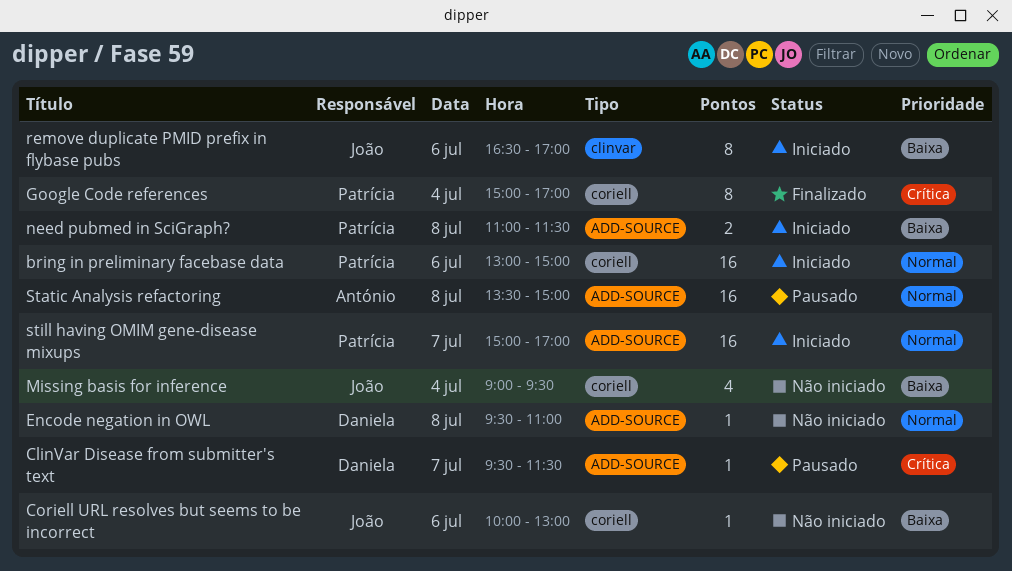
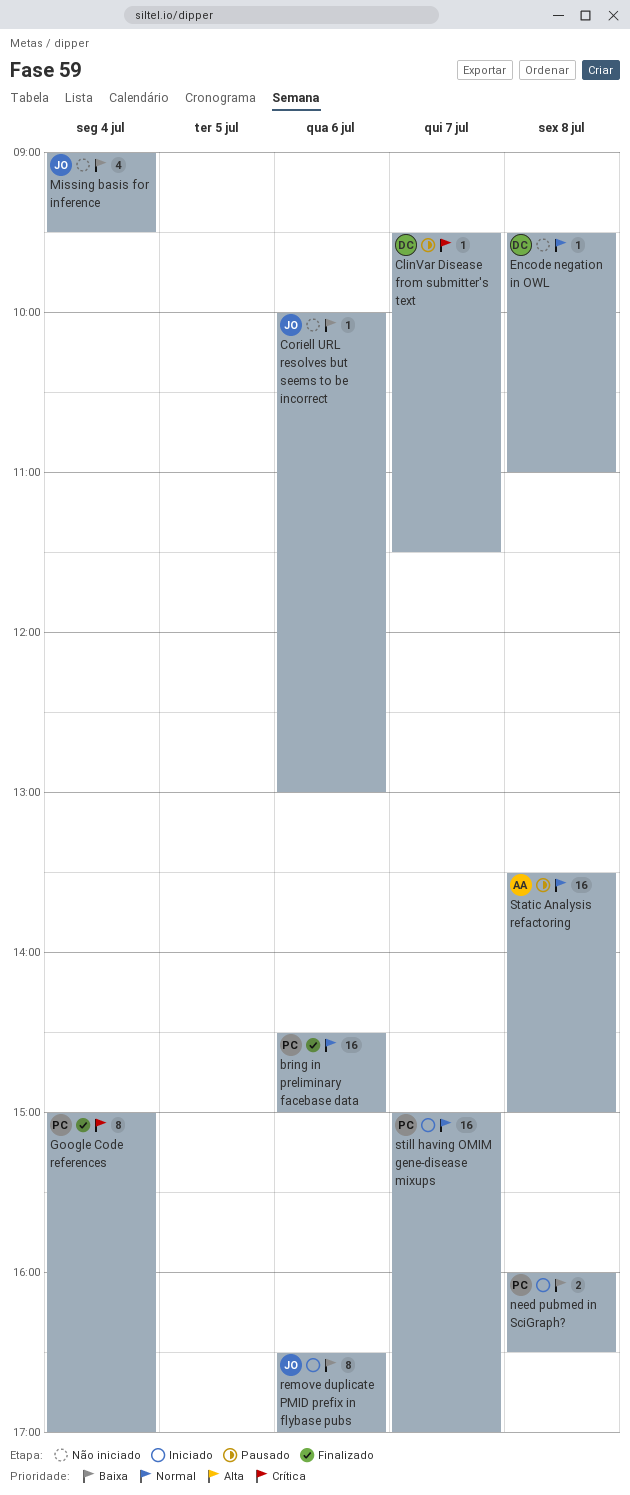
bring in preliminary facebase data, status: Iniciado -> Finalizado
bring in preliminary facebase data, begins: 13:00 -> 14:30
need pubmed in SciGraph?, begins: 11:00 -> 16:00
need pubmed in SciGraph?, ends: 11:30 -> 16:30

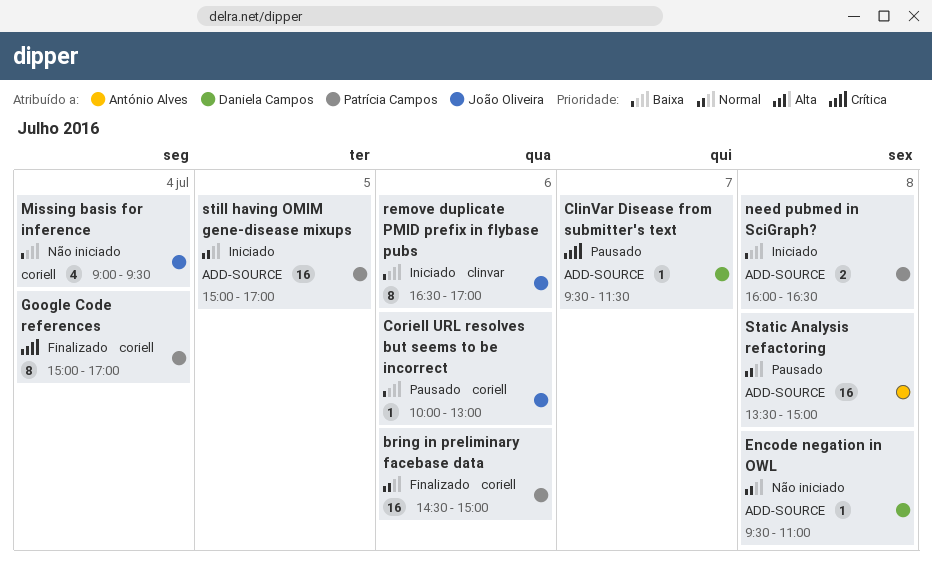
Coriell URL resolves but seems to be incorrect, status: Não iniciado -> Pausado
still having OMIM gene-disease mixups, day: Jul 7 -> Jul 5

